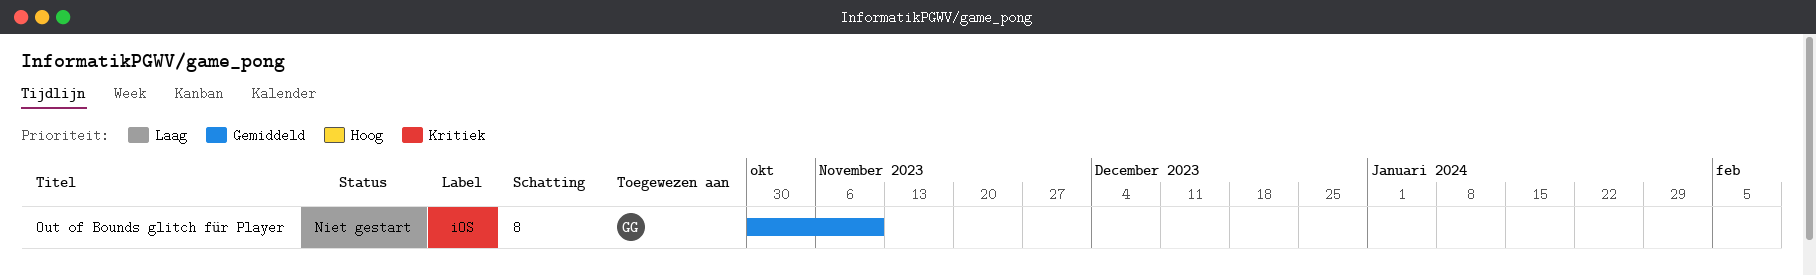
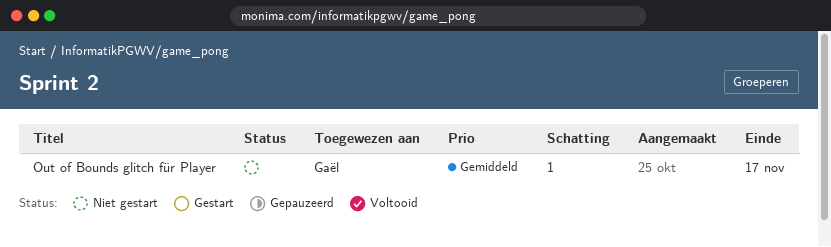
Out of Bounds glitch für Player, estimate: 8 -> 1
Out of Bounds glitch für Player, due: Nov 10 -> Nov 17

